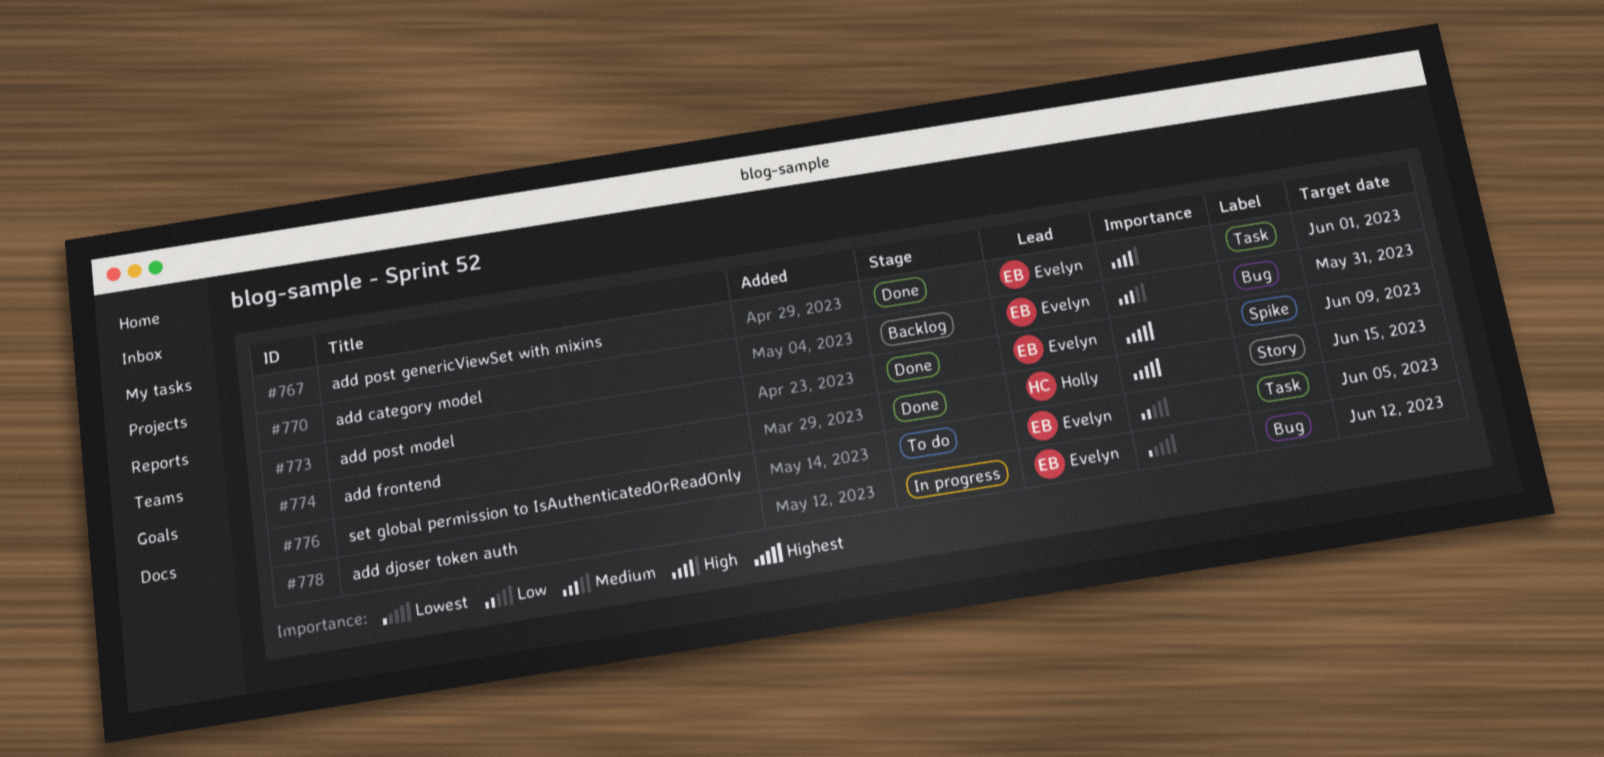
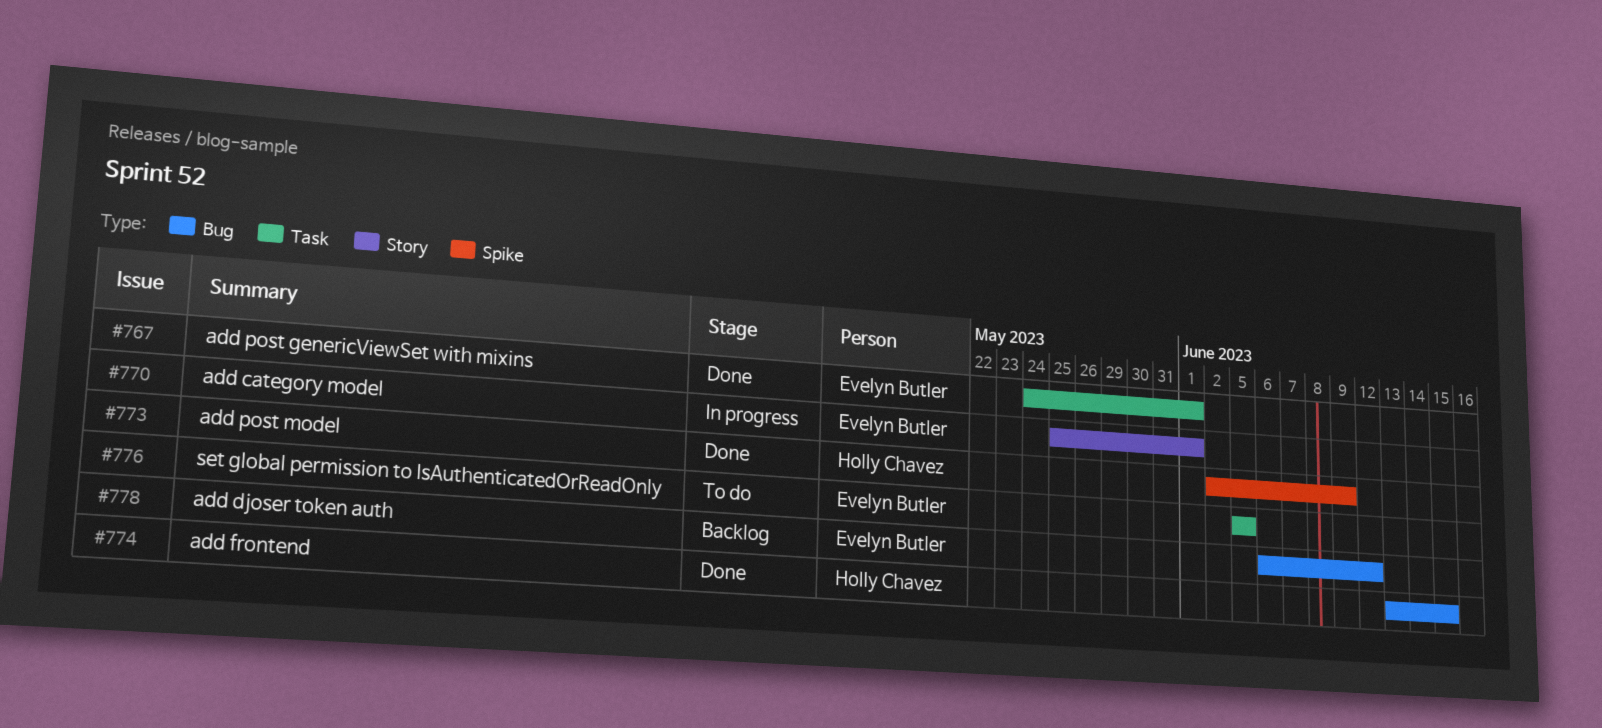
#770, status: Backlog -> In progress
#770, label: Bug -> Story
#770, due: May 31 -> Jun 1
#773, owner: Evelyn Butler -> Holly Chavez
#774, label: Story -> Bug
#778, status: In progress -> Backlog

